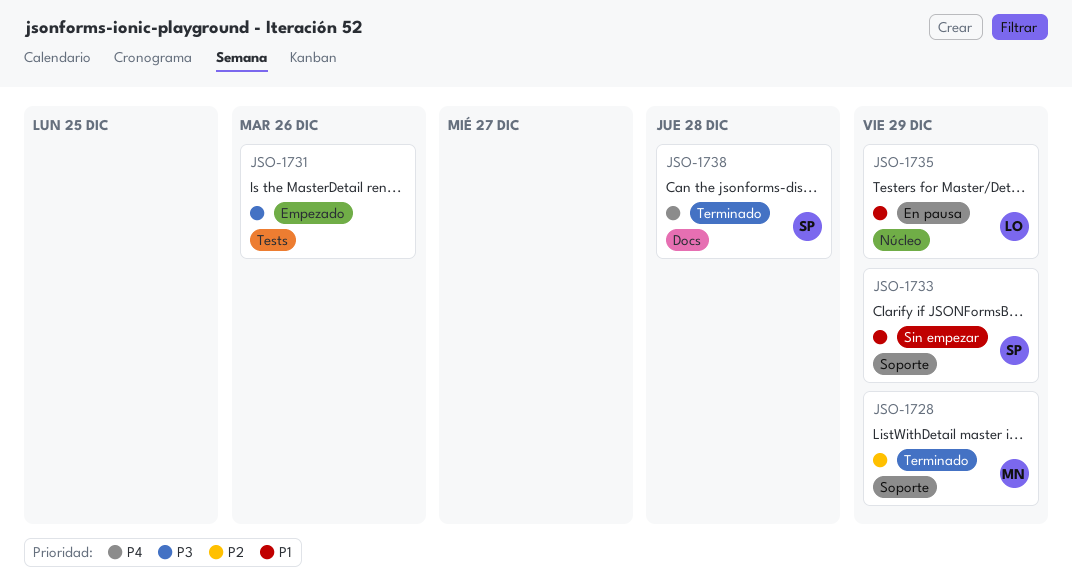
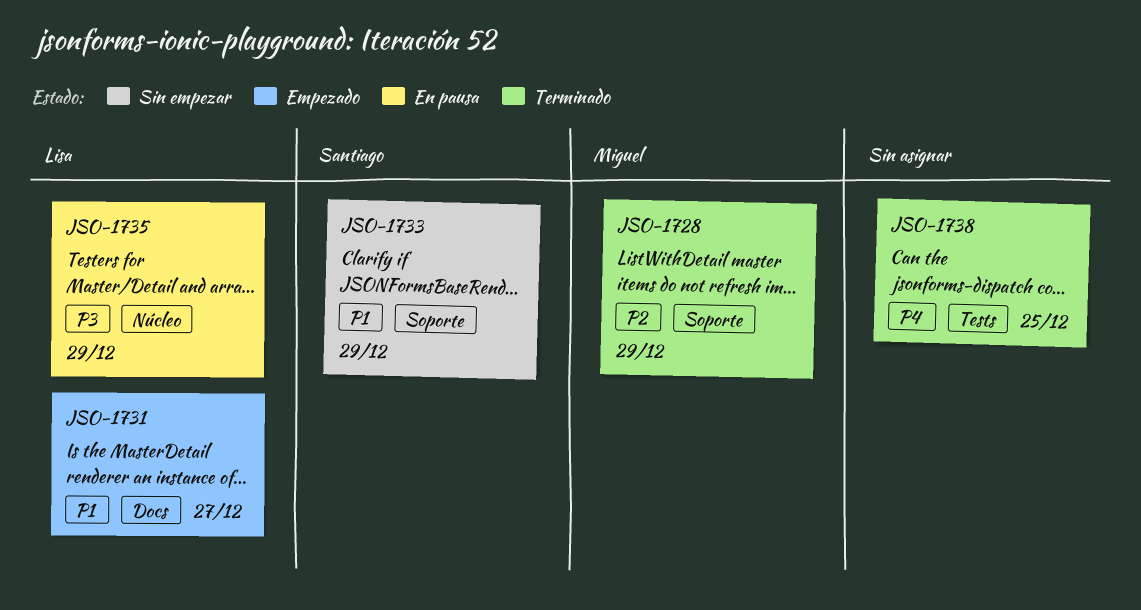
JSO-1731, owner: none -> Lisa
JSO-1731, priority: P3 -> P1
JSO-1731, label: Tests -> Docs
JSO-1731, due: Dec 26 -> Dec 27
JSO-1735, priority: P1 -> P3
JSO-1738, owner: Santiago -> none
JSO-1738, label: Docs -> Tests
JSO-1738, due: Dec 28 -> Dec 25

